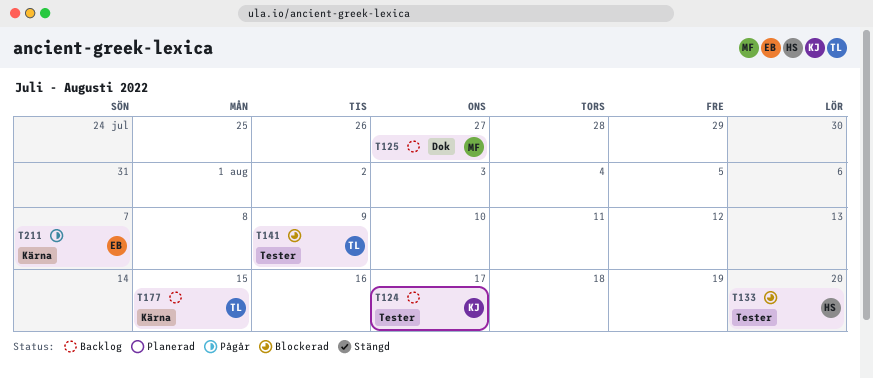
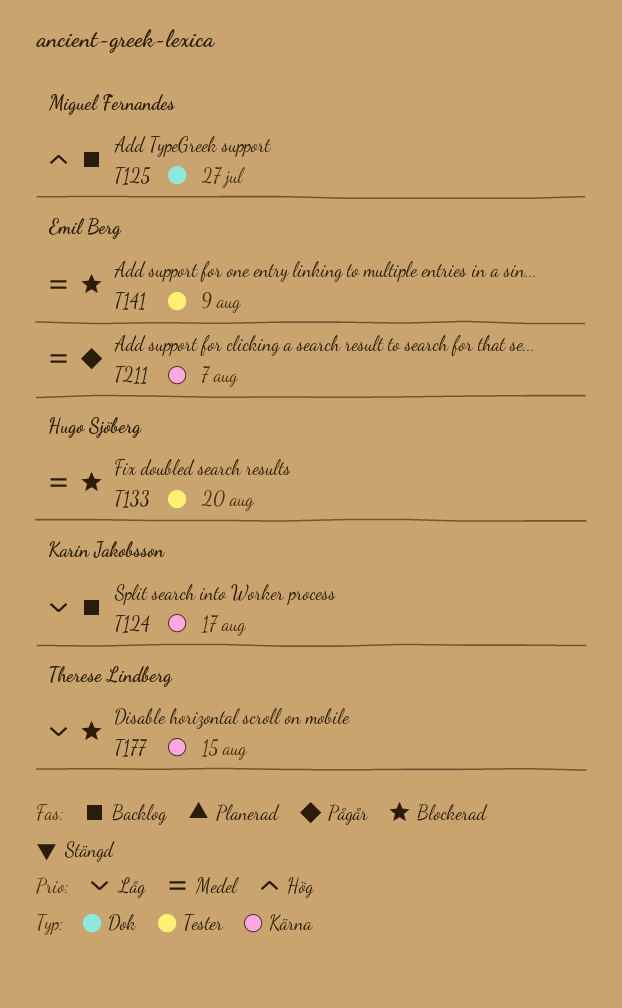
T124, label: Tester -> Kärna
T141, owner: Therese Lindberg -> Emil Berg
T177, status: Backlog -> Blockerad

